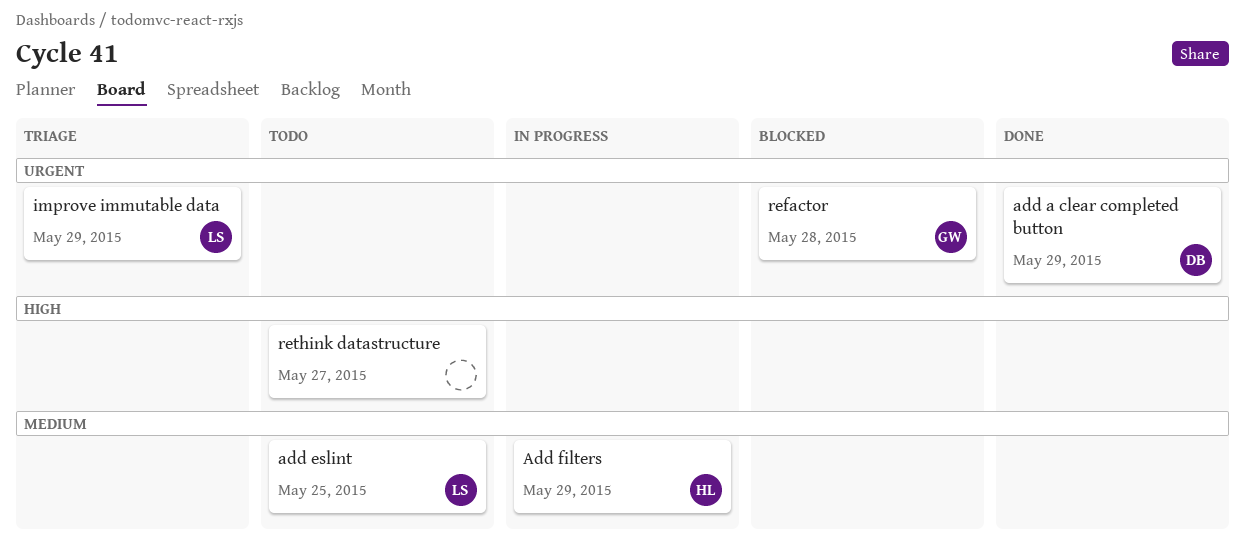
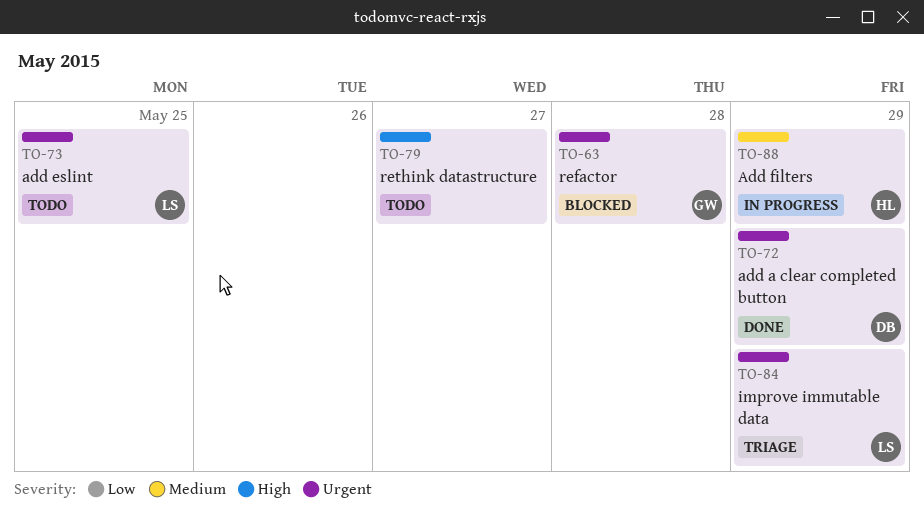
add eslint, priority: Medium -> Urgent

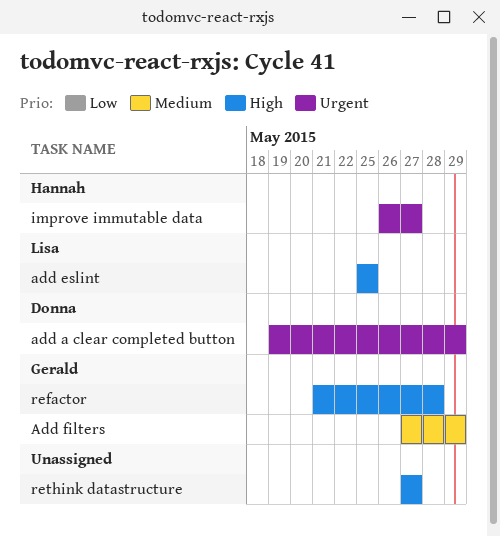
add eslint, priority: Urgent -> High
Add filters, owner: Hannah -> Gerald
improve immutable data, owner: Lisa -> Hannah
improve immutable data, due: May 29 -> May 27
refactor, priority: Urgent -> High

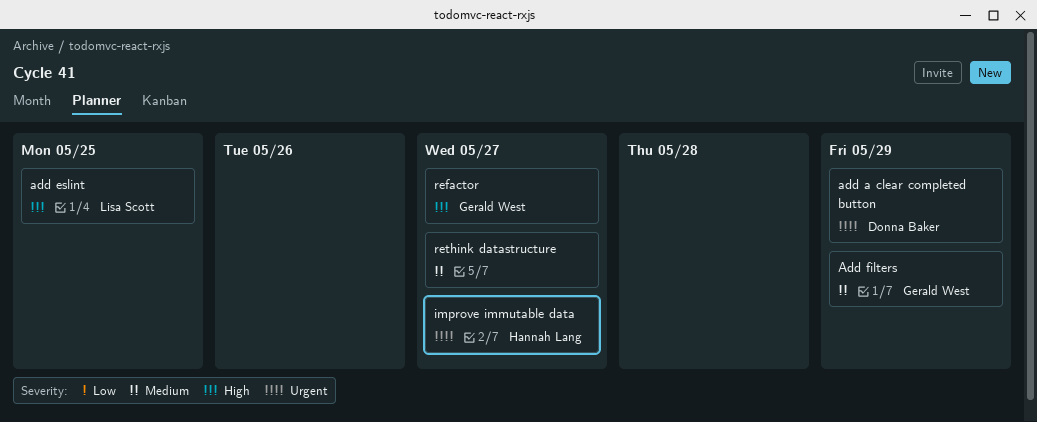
refactor, due: May 28 -> May 27
rethink datastructure, priority: High -> Medium

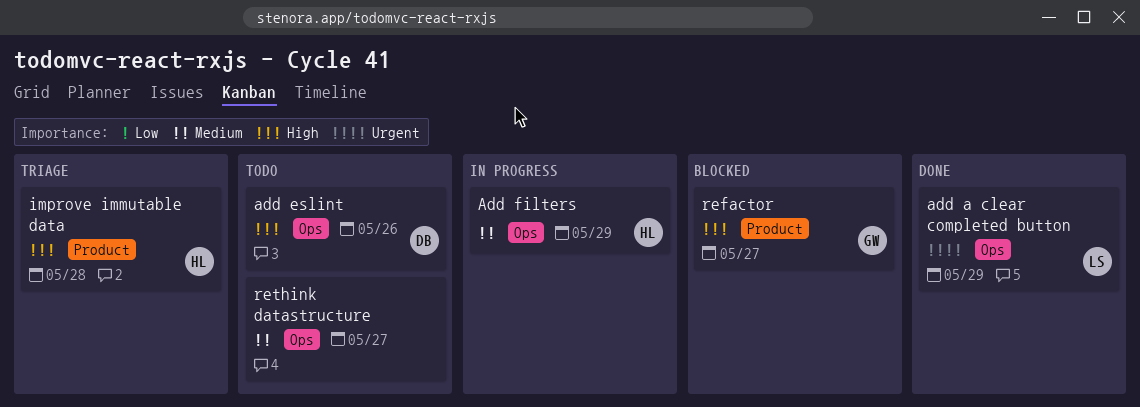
add a clear completed button, owner: Donna Baker -> Lisa Scott
add eslint, owner: Lisa Scott -> Donna Baker
add eslint, due: May 25 -> May 26
Add filters, owner: Gerald West -> Hannah Lang
improve immutable data, priority: Urgent -> High
improve immutable data, due: May 27 -> May 28

